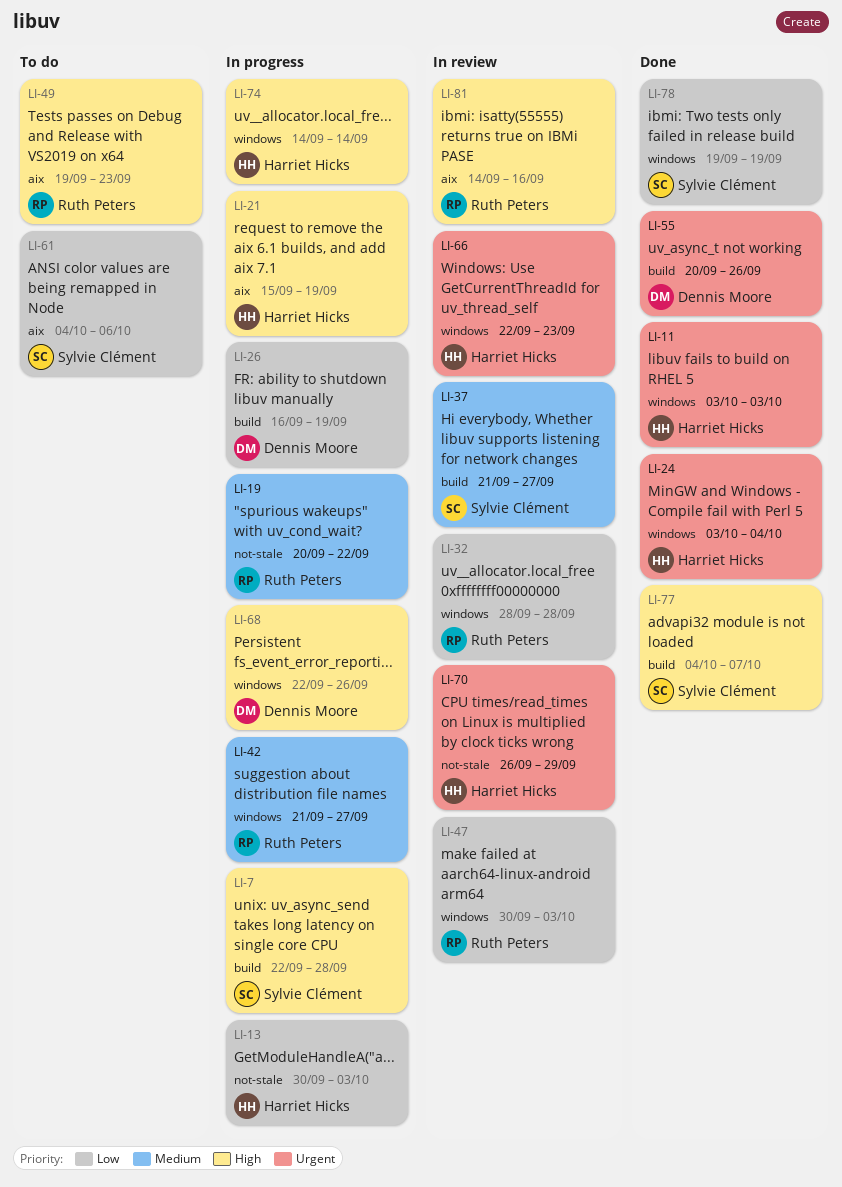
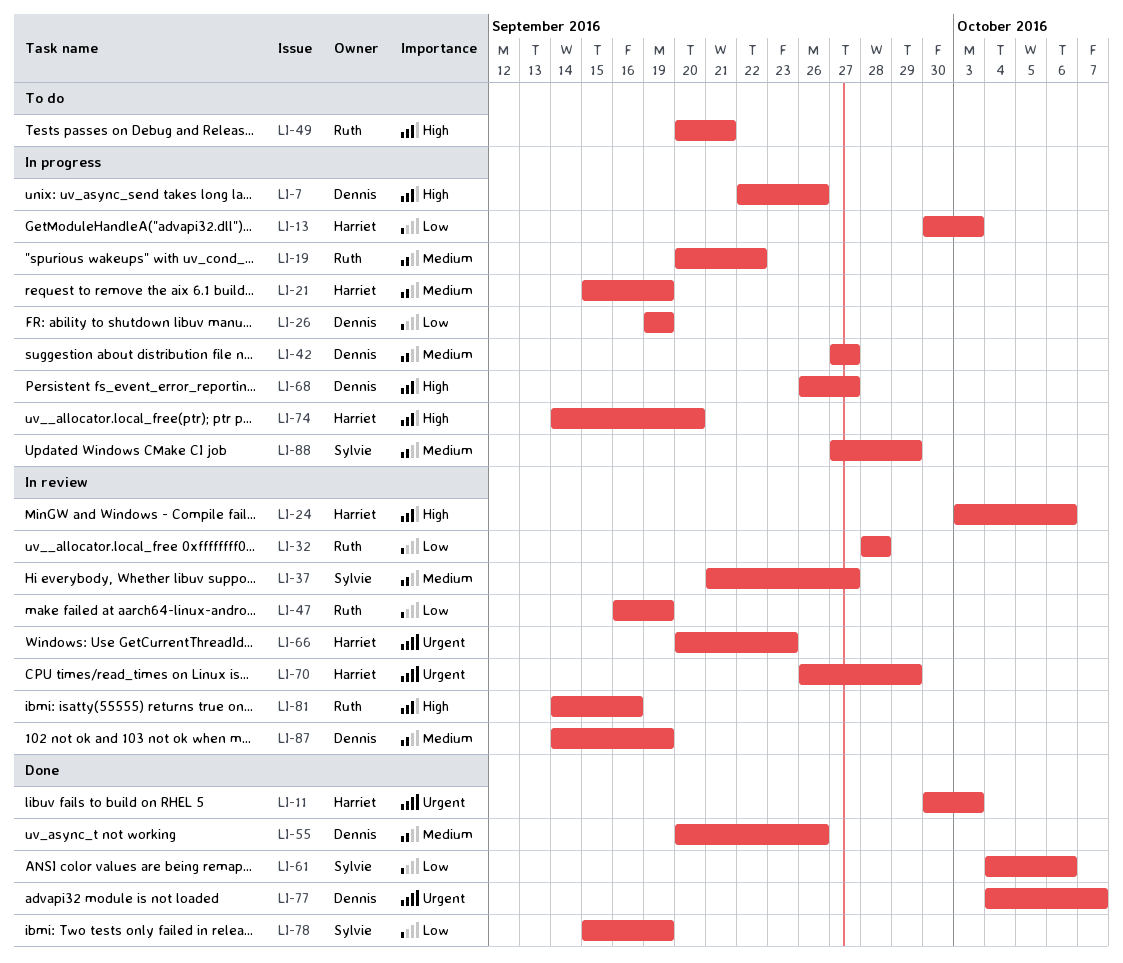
LI-7, owner: Sylvie Clément -> Dennis Moore
LI-7, due: Sep 28 -> Sep 26
LI-11, start: Oct 3 -> Sep 30
LI-21, priority: High -> Medium
LI-24, status: Done -> In review
LI-24, priority: Urgent -> High
LI-24, due: Oct 4 -> Oct 6
LI-26, start: Sep 16 -> Sep 19
LI-42, owner: Ruth Peters -> Dennis Moore
LI-42, start: Sep 21 -> Sep 27
LI-47, start: Sep 30 -> Sep 16
LI-47, due: Oct 3 -> Sep 19
LI-49, start: Sep 19 -> Sep 20
LI-49, due: Sep 23 -> Sep 21
LI-55, priority: Urgent -> Medium
LI-61, status: To do -> Done
LI-66, start: Sep 22 -> Sep 20
LI-68, start: Sep 22 -> Sep 26
LI-68, due: Sep 26 -> Sep 27
LI-74, due: Sep 14 -> Sep 20
LI-77, owner: Sylvie Clément -> Dennis Moore
LI-77, priority: High -> Urgent
LI-78, start: Sep 19 -> Sep 15
LI-87: none -> present
LI-88: none -> present

